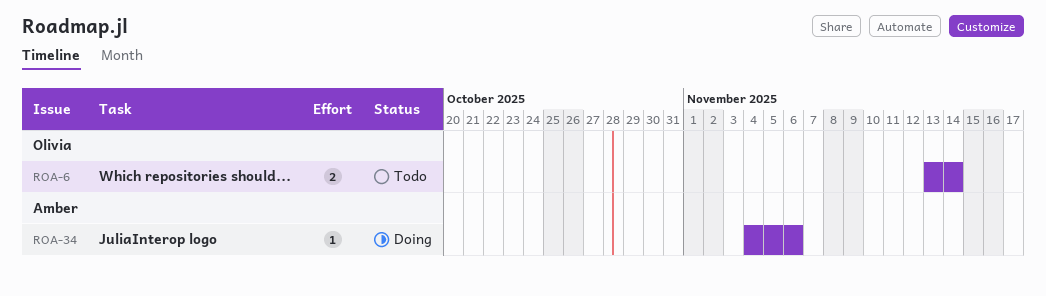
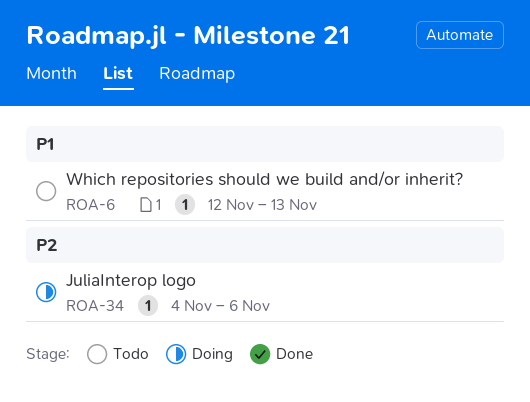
ROA-6, estimate: 2 -> 1
ROA-6, start: Nov 13 -> Nov 12
ROA-6, due: Nov 14 -> Nov 13

